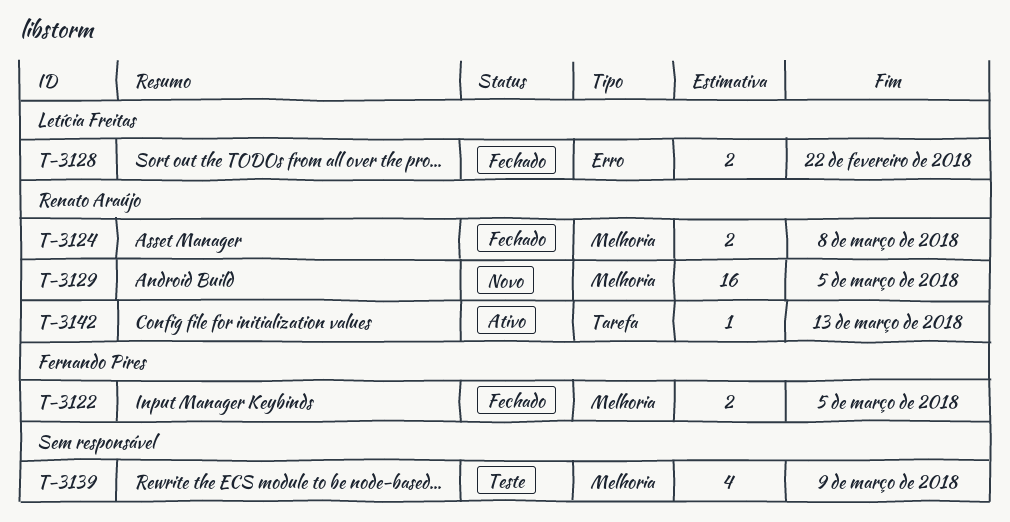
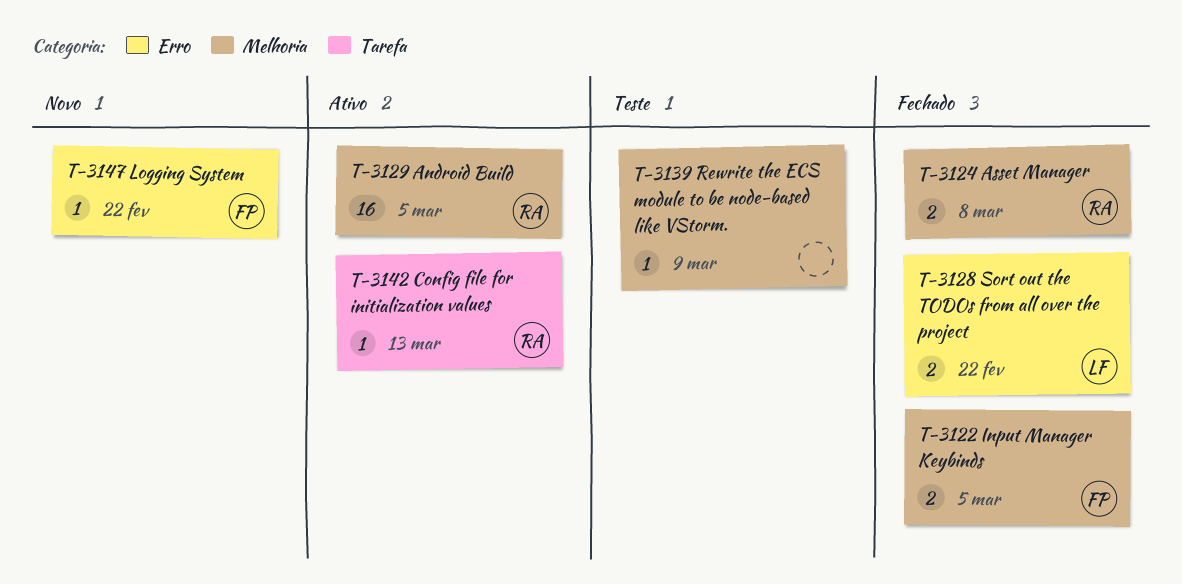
T-3129, status: Novo -> Ativo
T-3139, estimate: 4 -> 1
T-3147: none -> present

